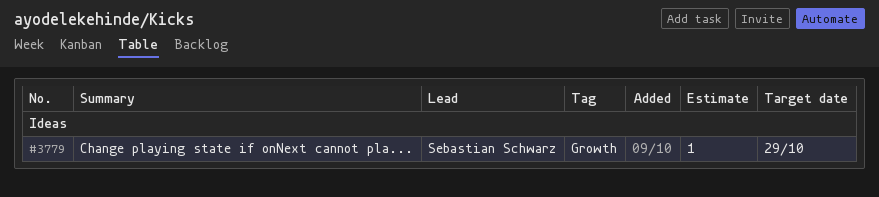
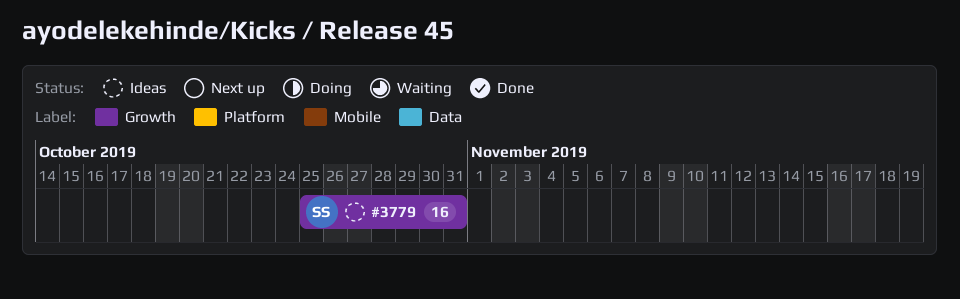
#3779, estimate: 1 -> 16
#3779, due: Oct 29 -> Oct 31

